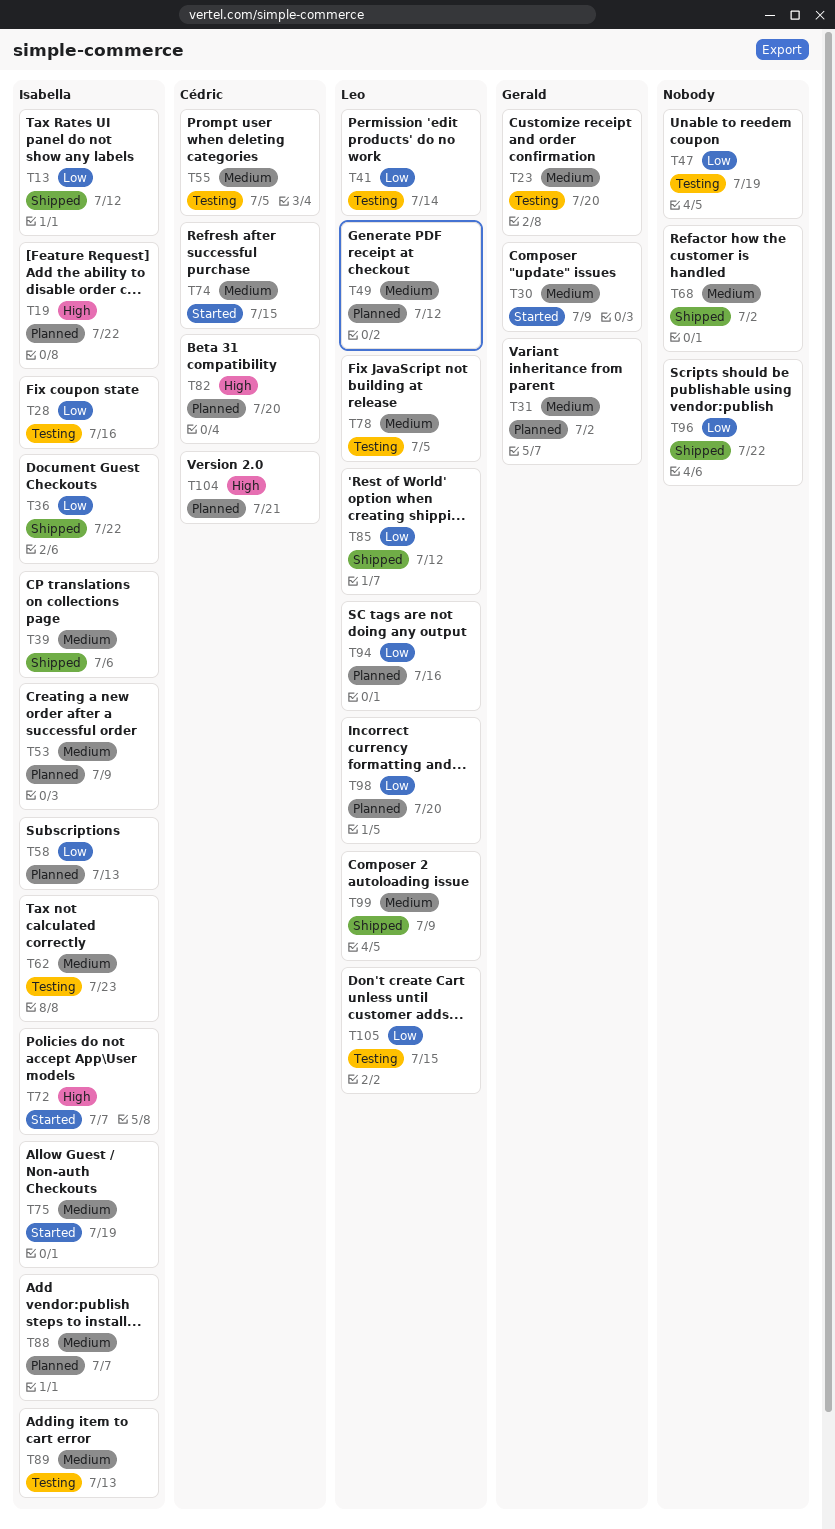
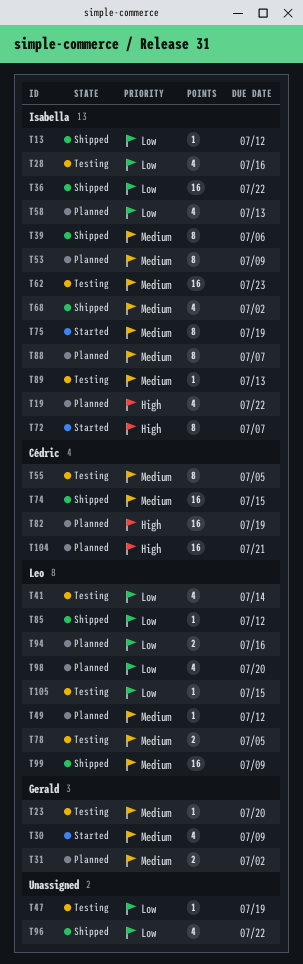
T68, owner: none -> Isabella
T74, status: Started -> Shipped
T82, due: Jul 20 -> Jul 19

